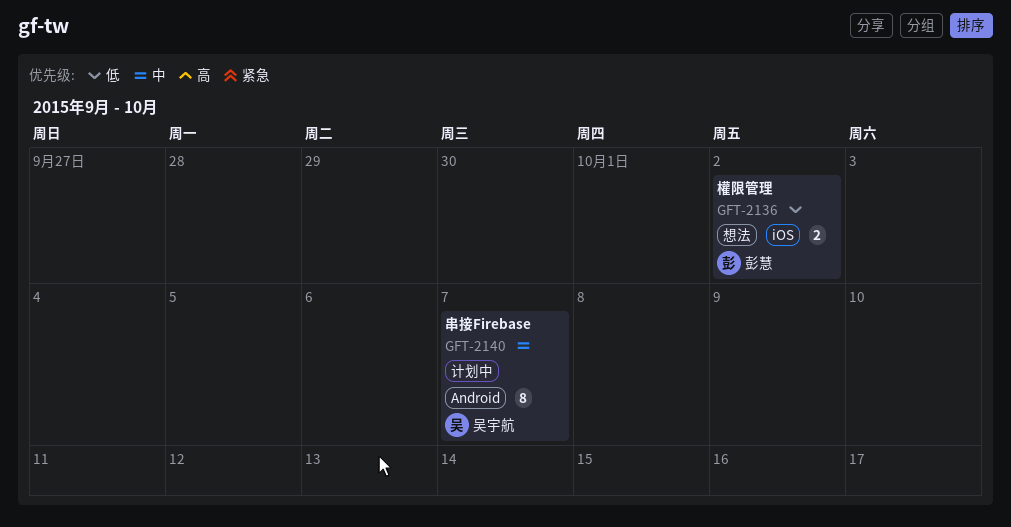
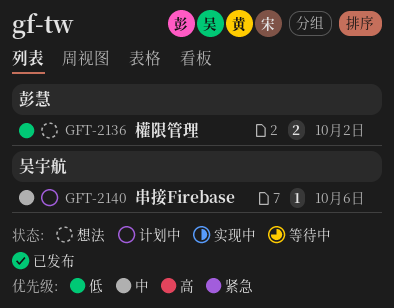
GFT-2140, estimate: 8 -> 1
GFT-2140, due: Oct 7 -> Oct 6

